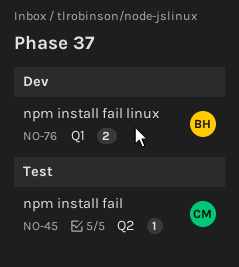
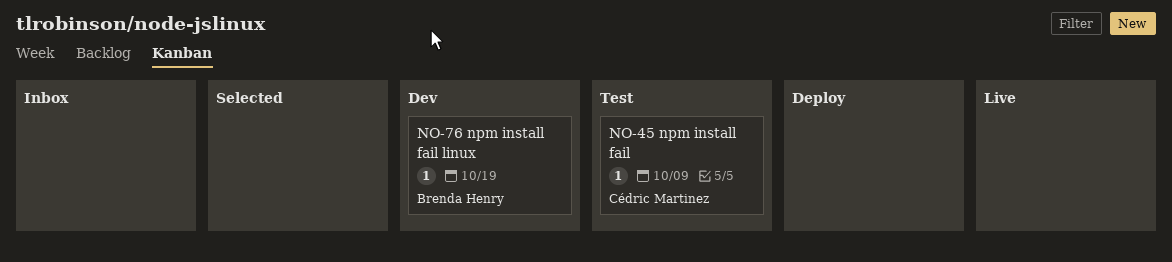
NO-76, estimate: 2 -> 1

